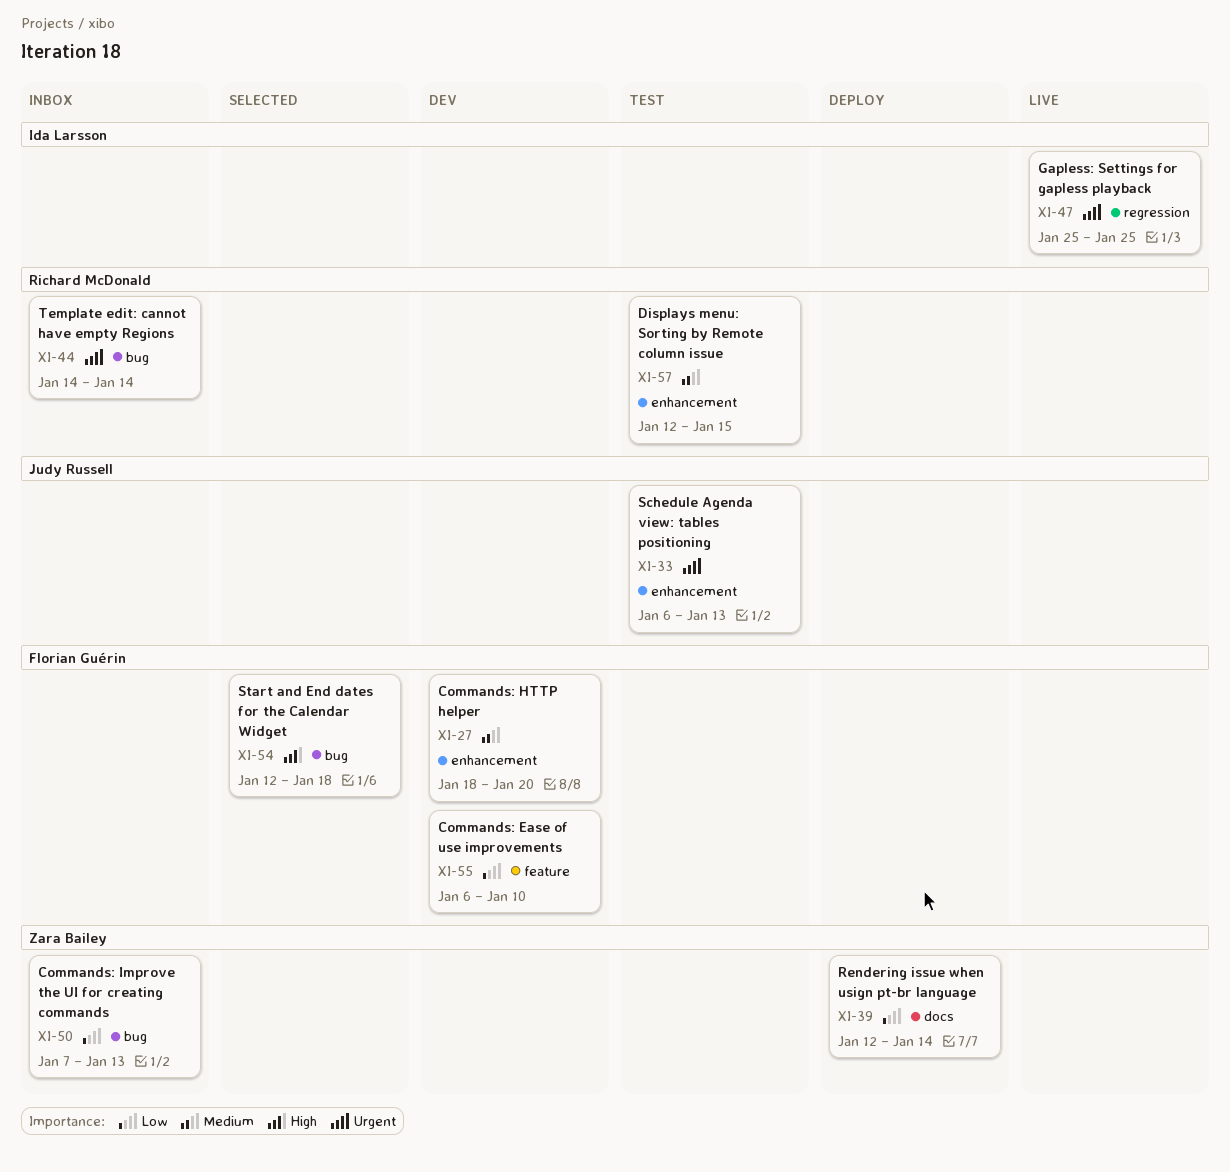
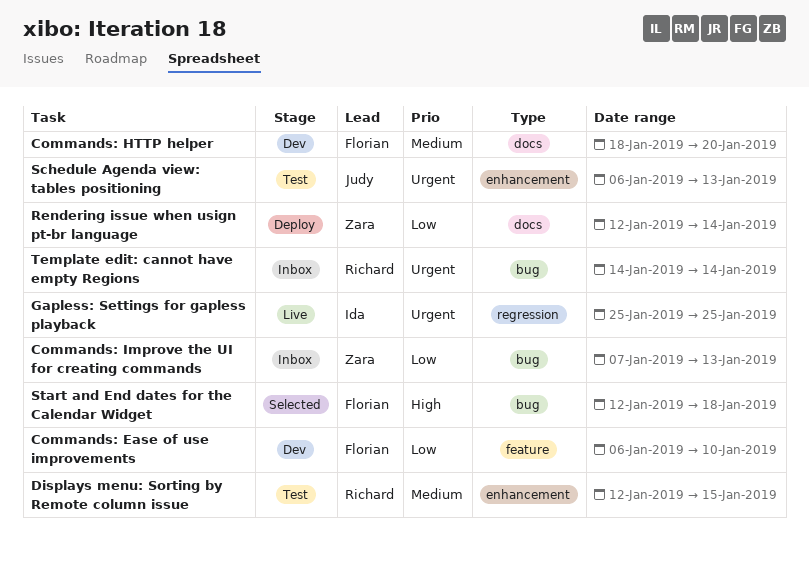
Commands: HTTP helper, label: enhancement -> docs

